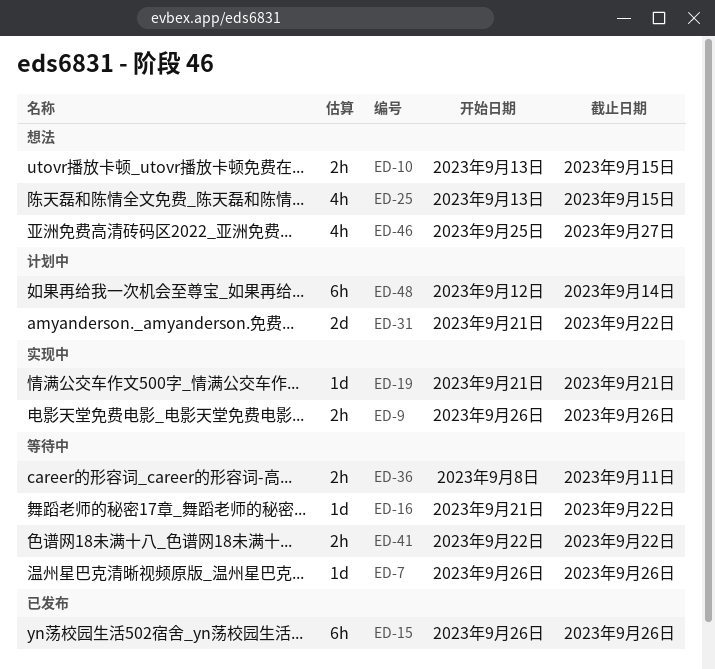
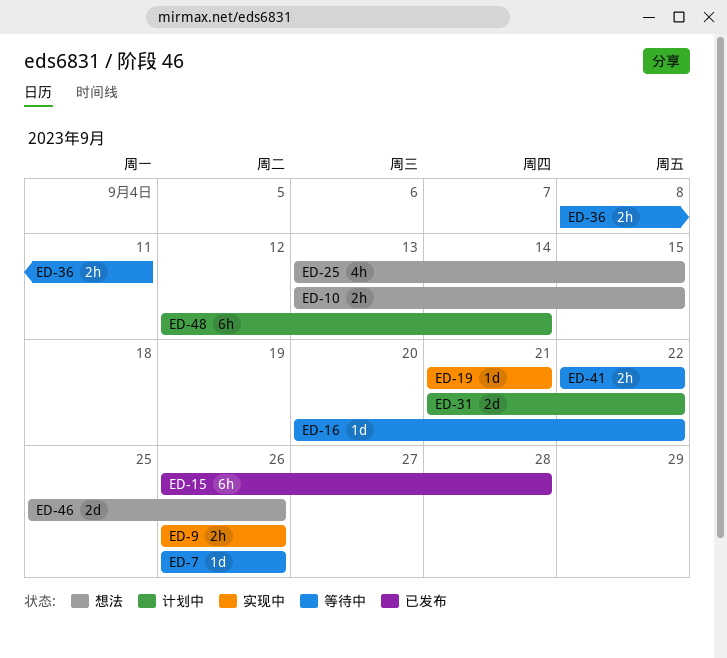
ED-15, due: Sep 26 -> Sep 28
ED-16, start: Sep 21 -> Sep 20
ED-46, estimate: 4h -> 2d
ED-46, due: Sep 27 -> Sep 26

